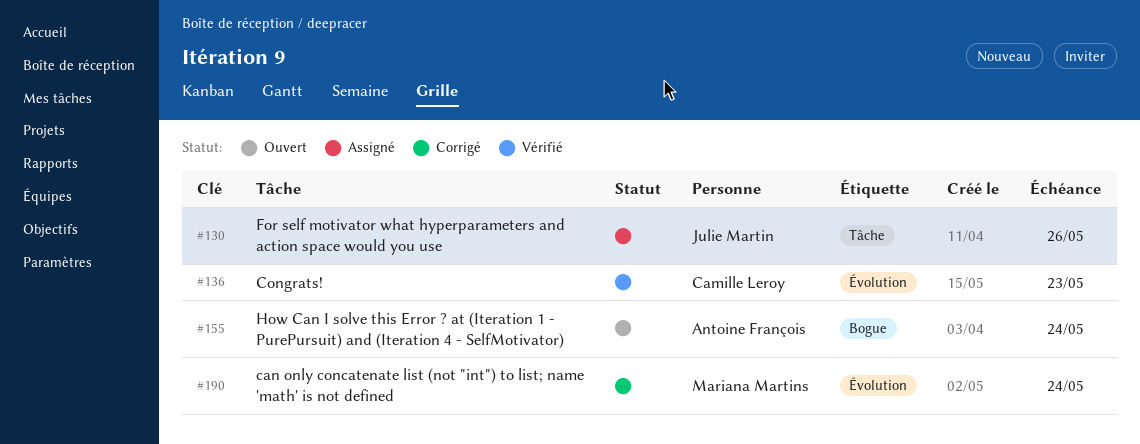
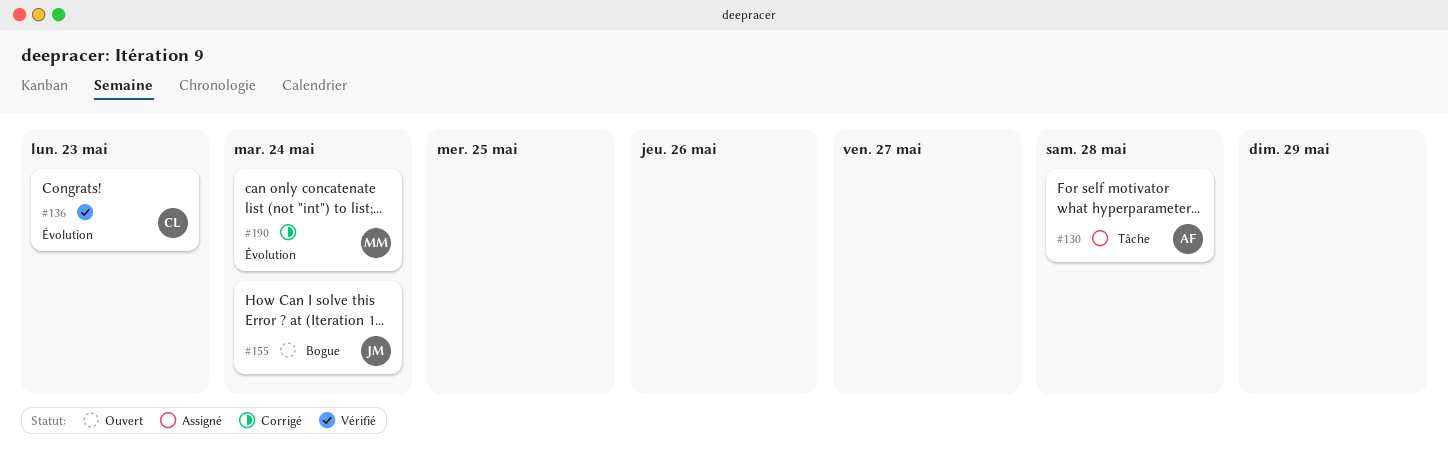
#130, owner: Julie Martin -> Antoine François
#130, due: May 26 -> May 28
#155, owner: Antoine François -> Julie Martin

